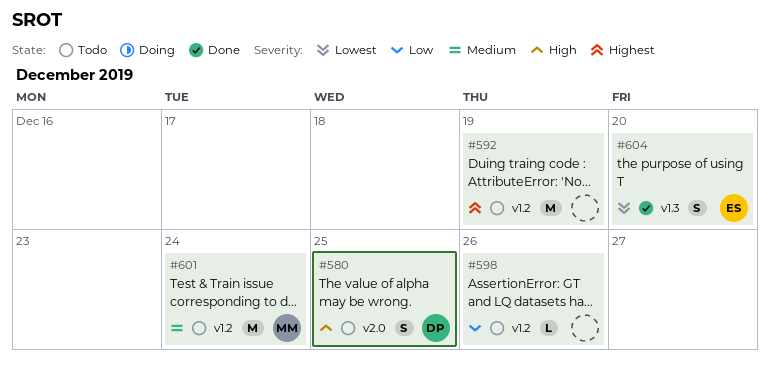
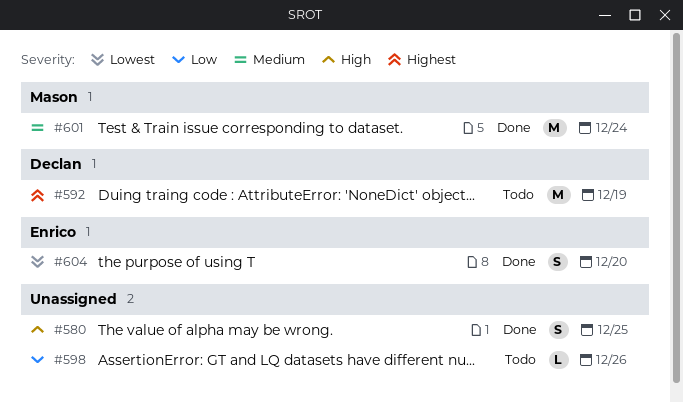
#580, status: Todo -> Done
#580, owner: Declan -> none
#592, owner: none -> Declan
#601, status: Todo -> Done

